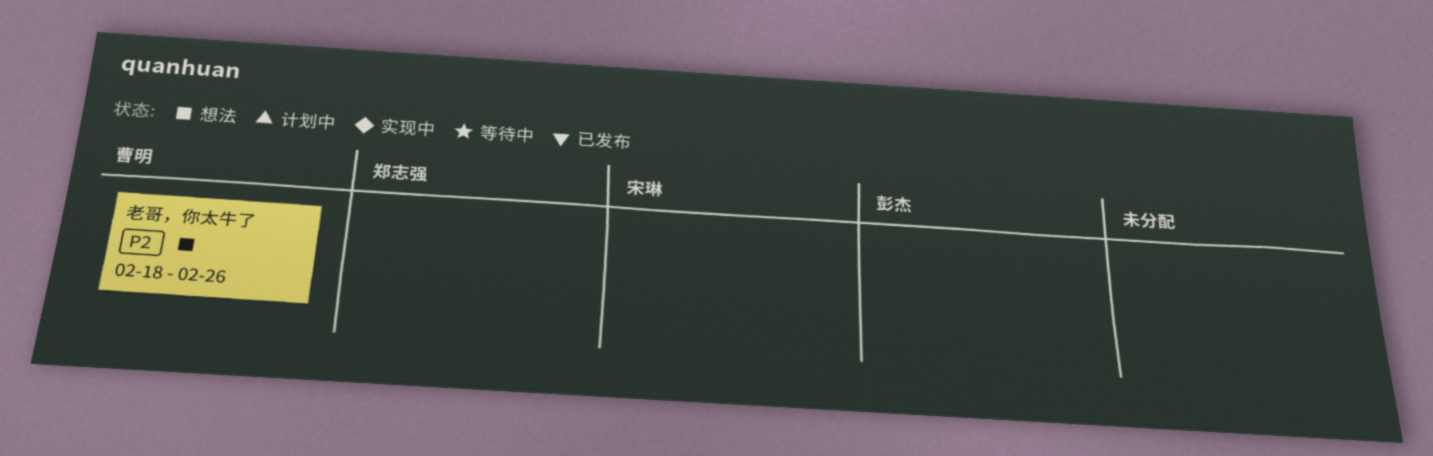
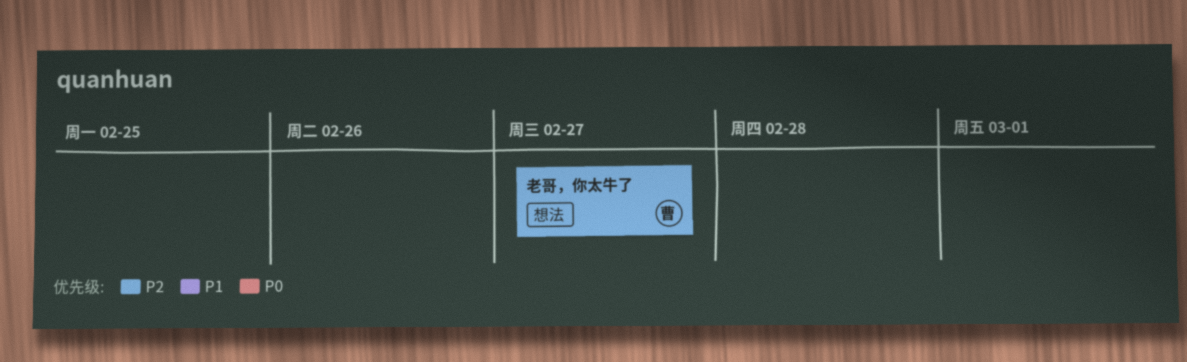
老哥，你太牛了, due: Feb 26 -> Feb 27

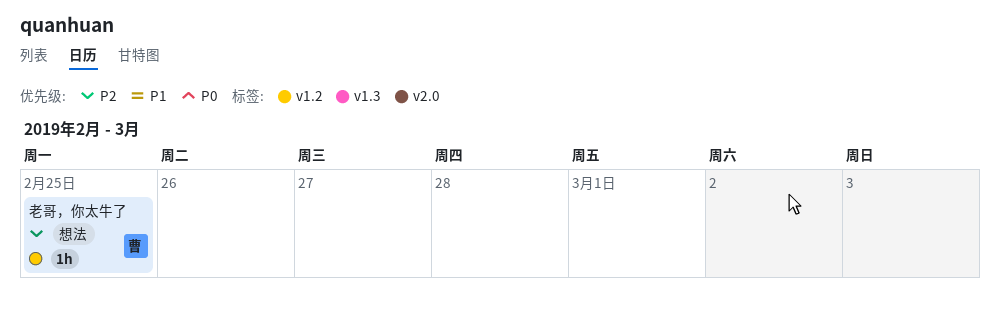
老哥，你太牛了, due: Feb 27 -> Feb 25

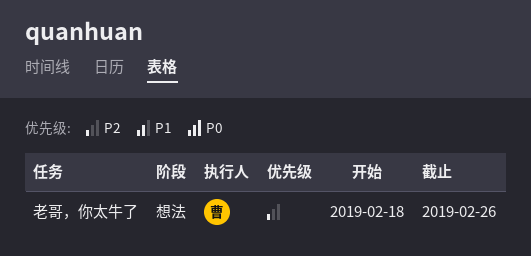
老哥，你太牛了, due: Feb 25 -> Feb 26

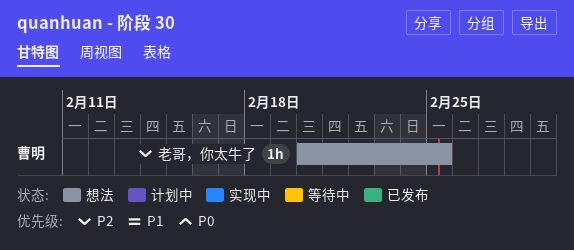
老哥，你太牛了, start: Feb 18 -> Feb 20
老哥，你太牛了, due: Feb 26 -> Feb 25

